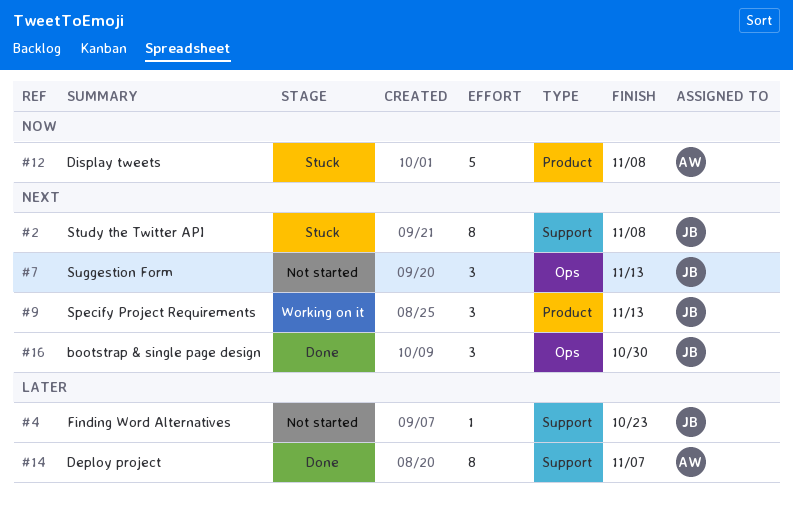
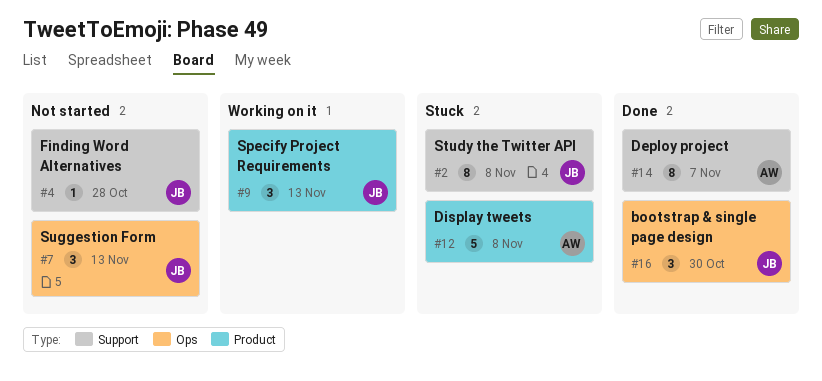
#4, due: Oct 23 -> Oct 28

